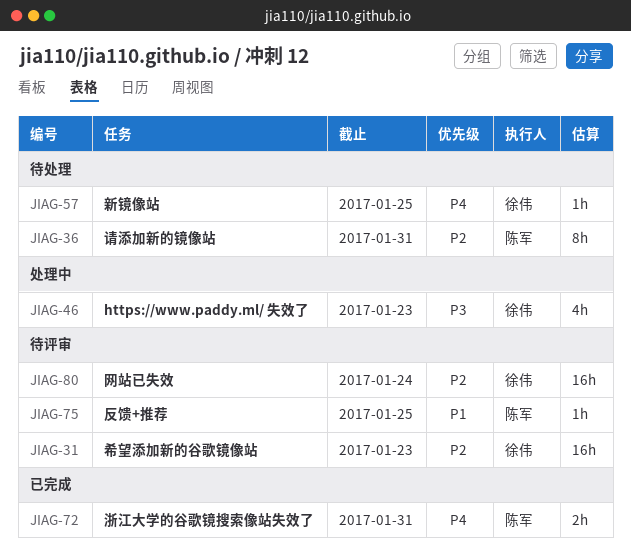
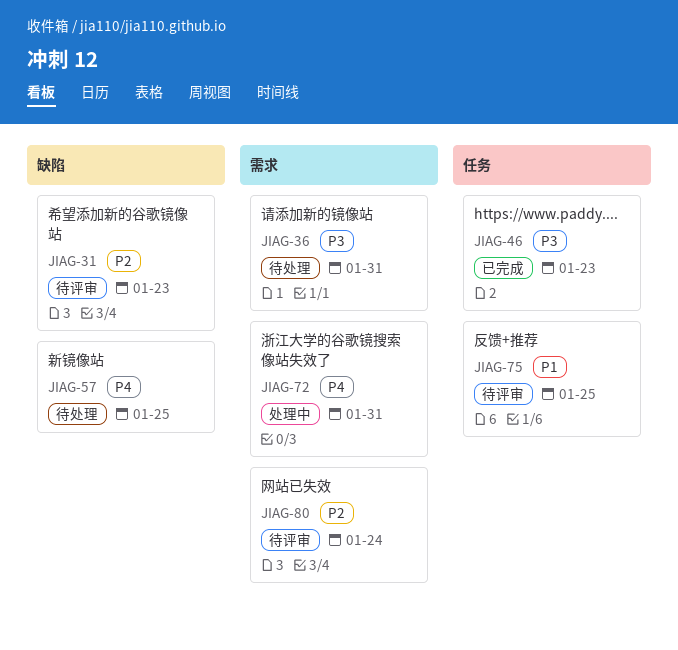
JIAG-36, priority: P2 -> P3
JIAG-46, status: 处理中 -> 已完成
JIAG-72, status: 已完成 -> 处理中

